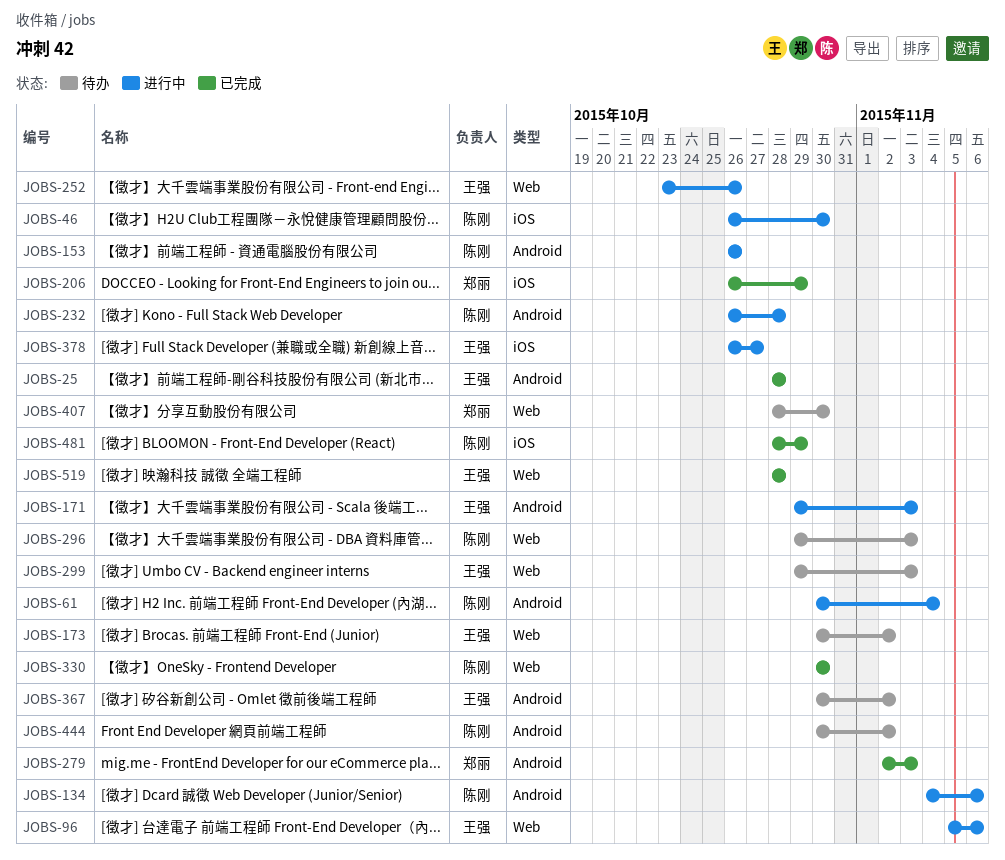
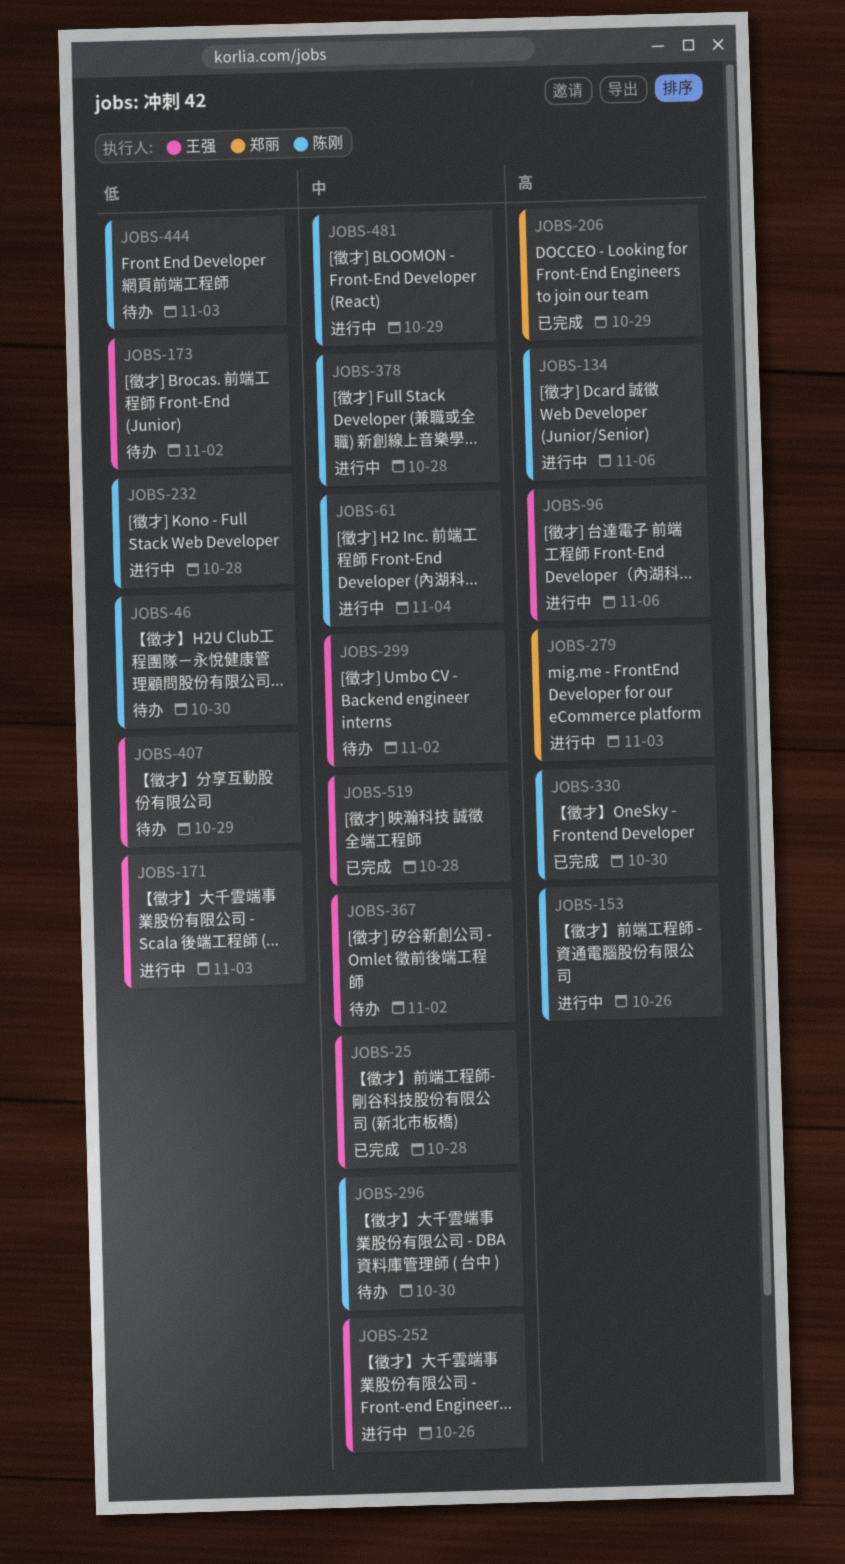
JOBS-46, status: 进行中 -> 待办
JOBS-279, status: 已完成 -> 进行中
JOBS-296, due: Nov 3 -> Oct 30
JOBS-299, due: Nov 3 -> Nov 2
JOBS-378, owner: 王强 -> 陈刚
JOBS-378, due: Oct 27 -> Oct 28
JOBS-407, owner: 郑丽 -> 王强
JOBS-407, due: Oct 30 -> Oct 29
JOBS-444, due: Nov 2 -> Nov 3
JOBS-481, status: 已完成 -> 进行中

